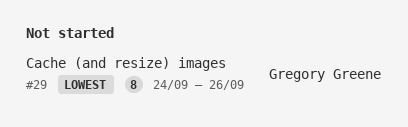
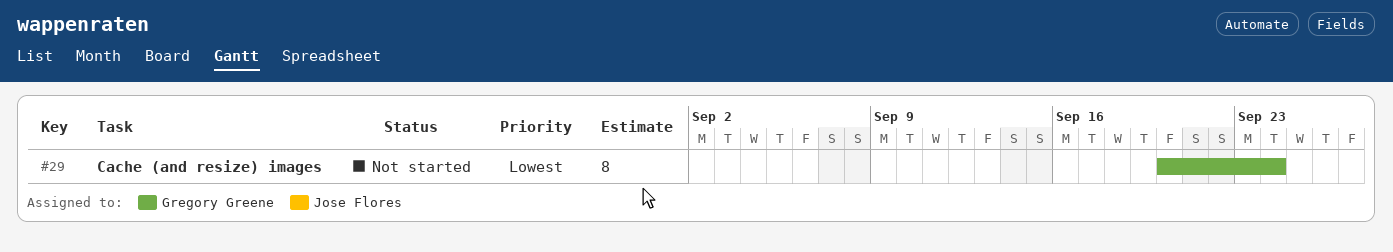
#29, start: Sep 24 -> Sep 20
#29, due: Sep 26 -> Sep 24

